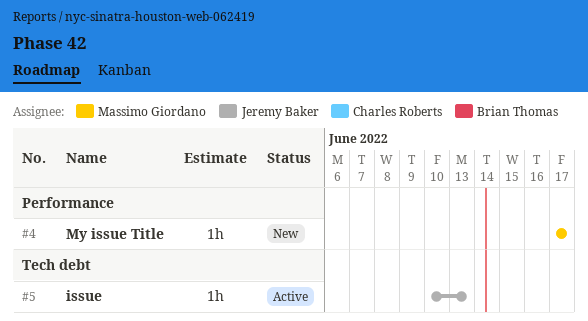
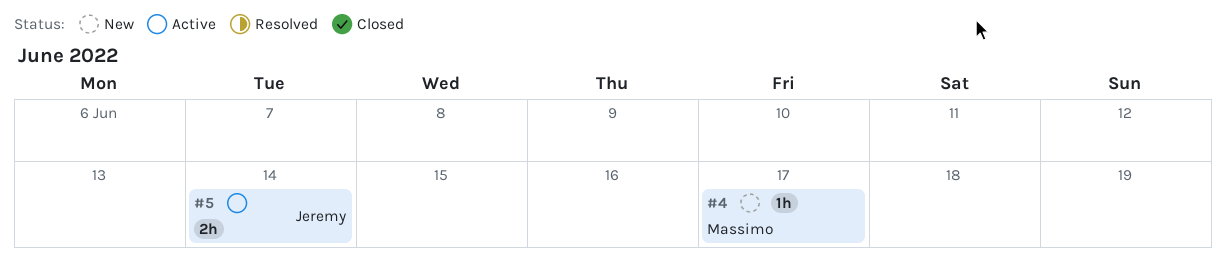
#5, estimate: 1h -> 2h
#5, due: Jun 13 -> Jun 14

